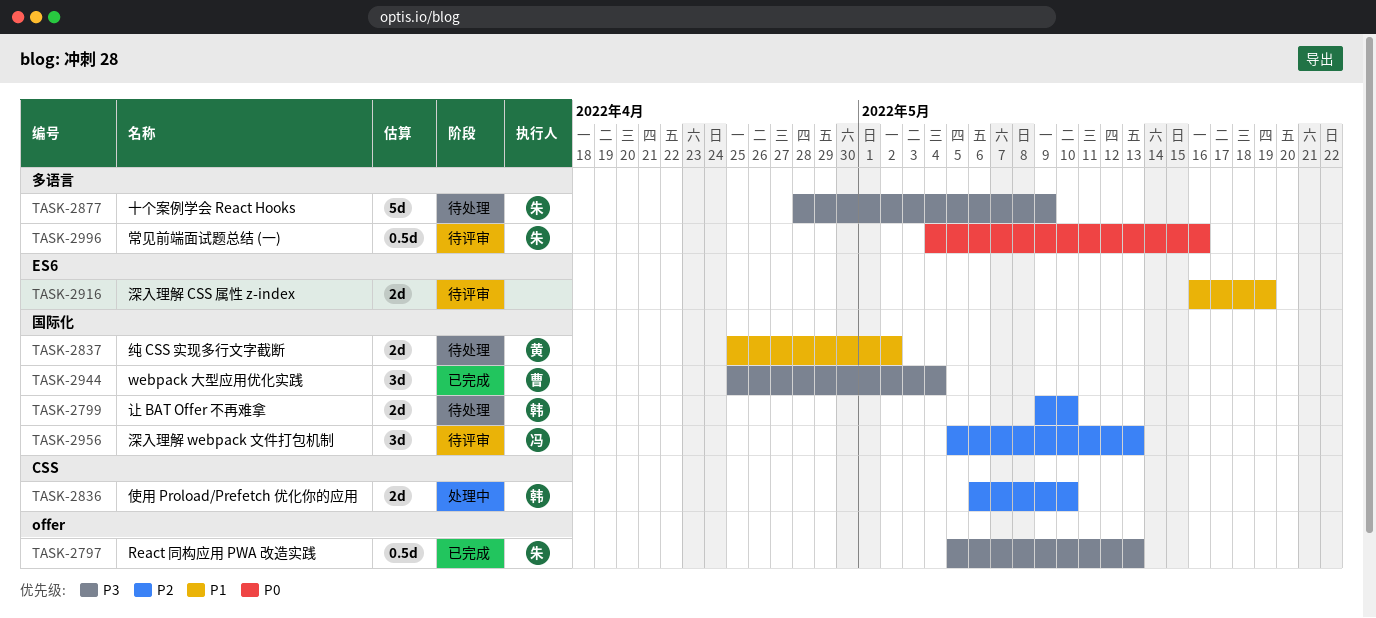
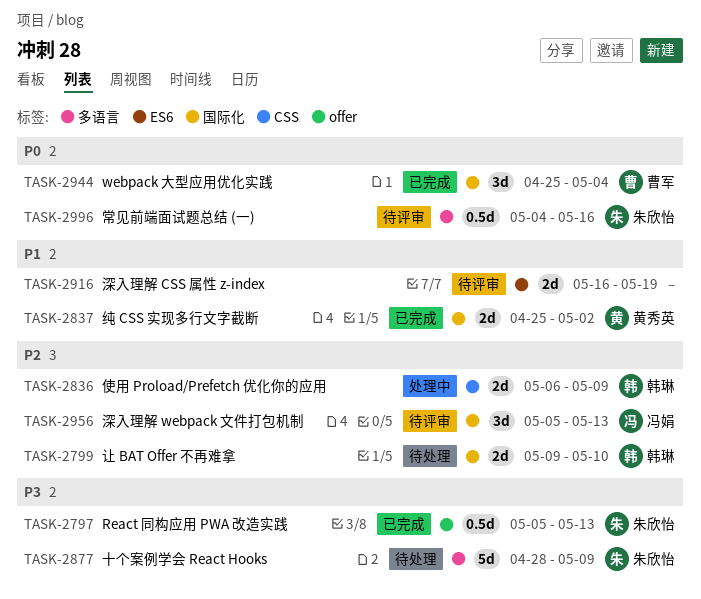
TASK-2836, due: May 10 -> May 9
TASK-2837, status: 待处理 -> 已完成
TASK-2944, priority: P3 -> P0

